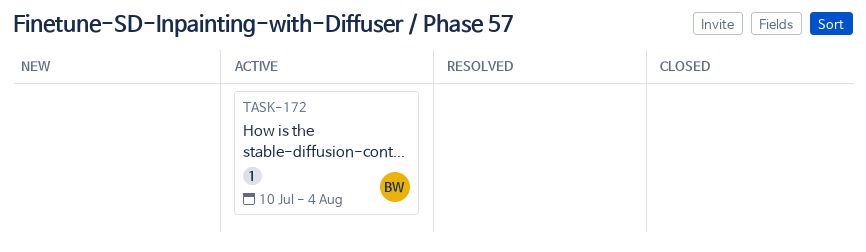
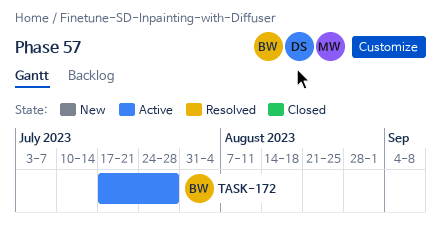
TASK-172, start: Jul 10 -> Jul 17
TASK-172, due: Aug 4 -> Jul 28

